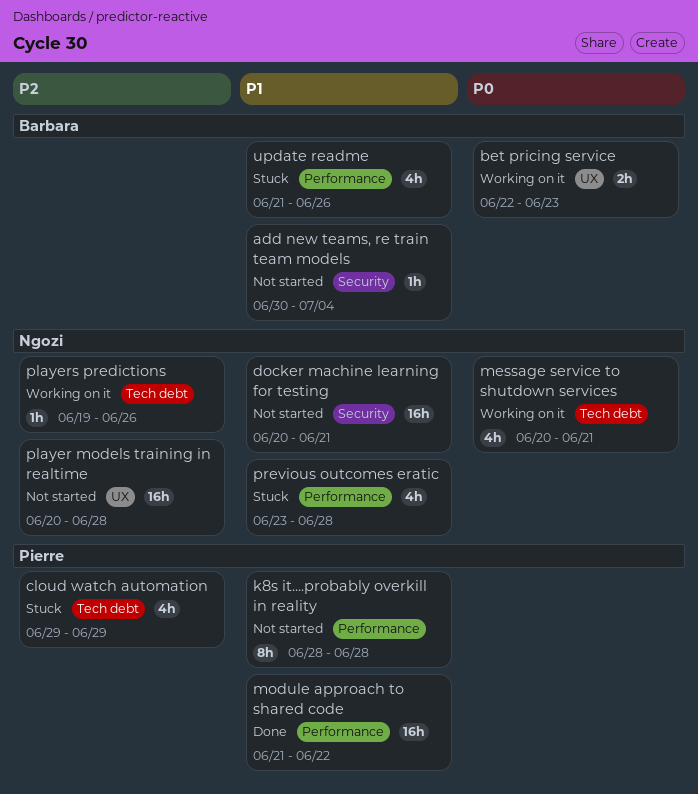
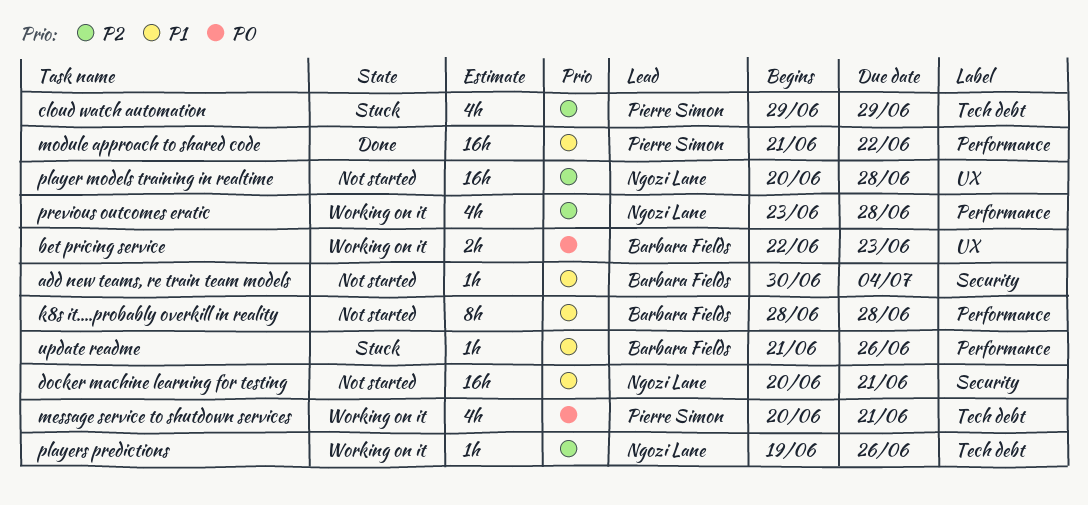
k8s it....probably overkill in reality, owner: Pierre Simon -> Barbara Fields
message service to shutdown services, owner: Ngozi Lane -> Pierre Simon
previous outcomes eratic, status: Stuck -> Working on it
previous outcomes eratic, priority: P1 -> P2
update readme, estimate: 4h -> 1h

